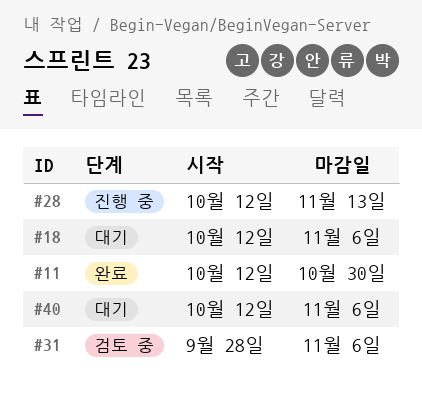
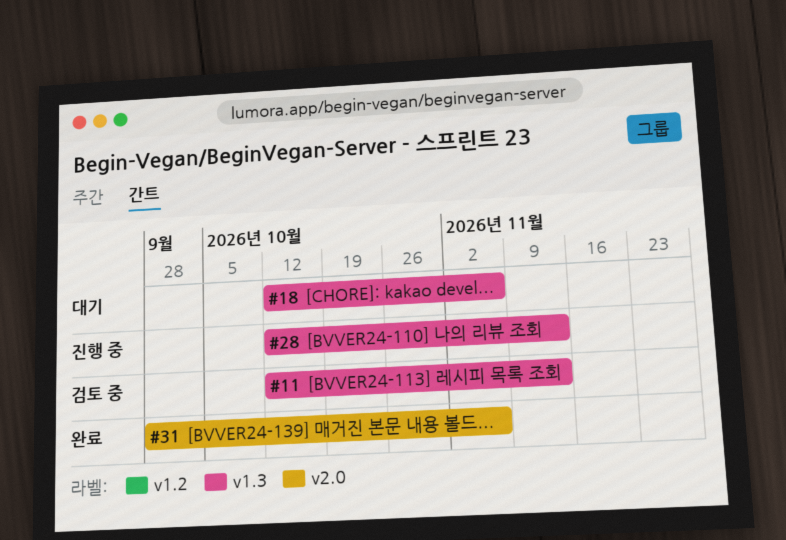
#11, status: 완료 -> 검토 중
#11, due: Oct 30 -> Nov 13
#31, status: 검토 중 -> 완료
#40: present -> none

